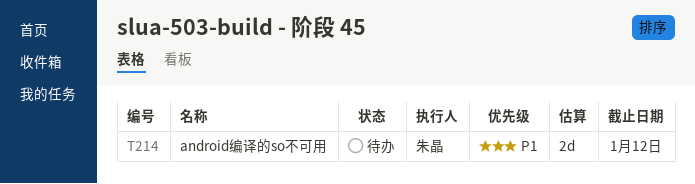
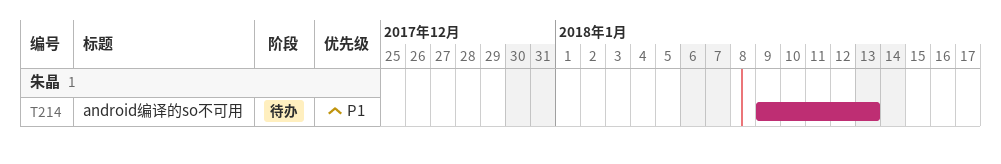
T214, due: Jan 12 -> Jan 13

